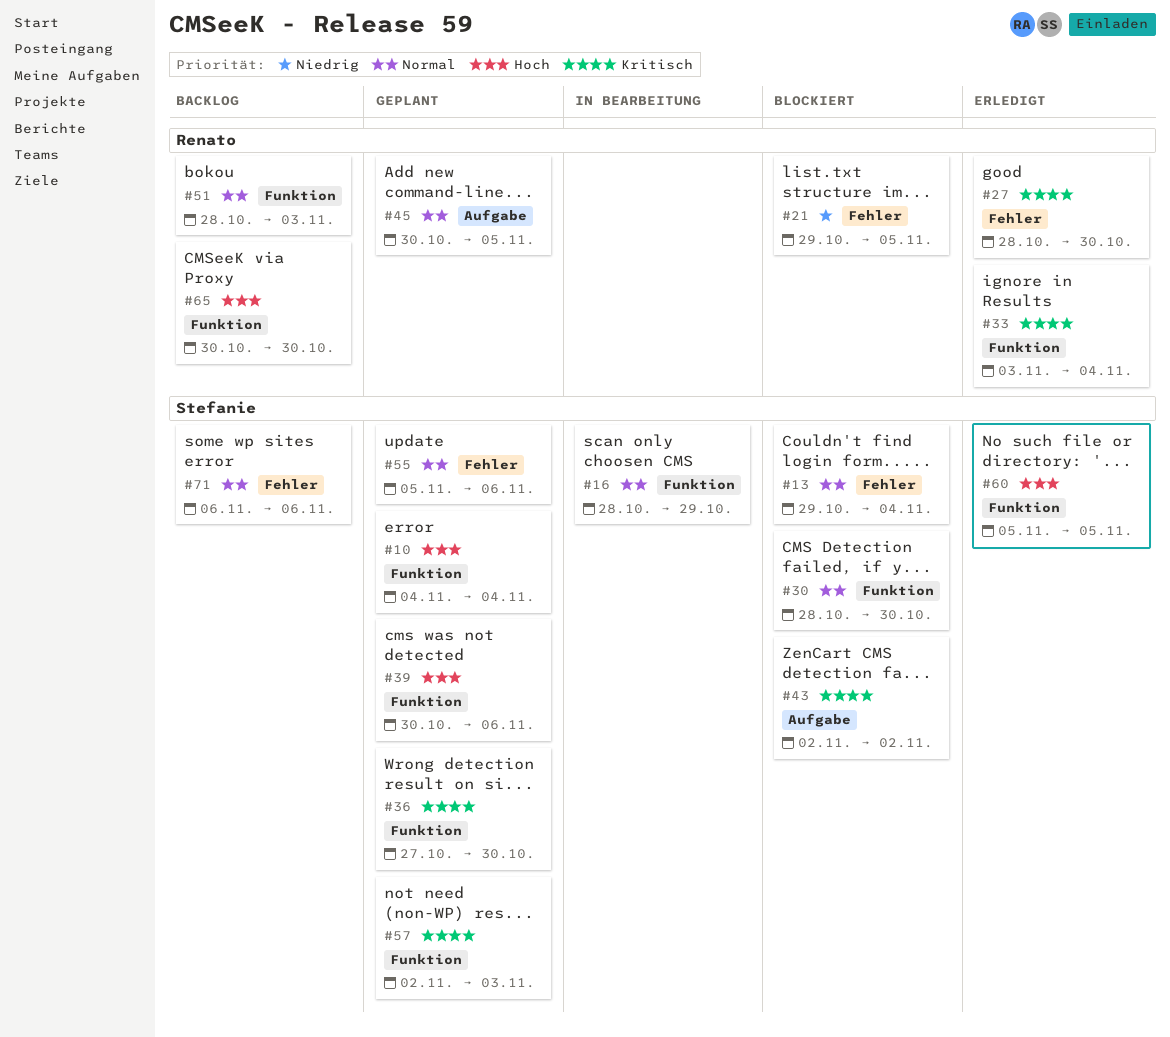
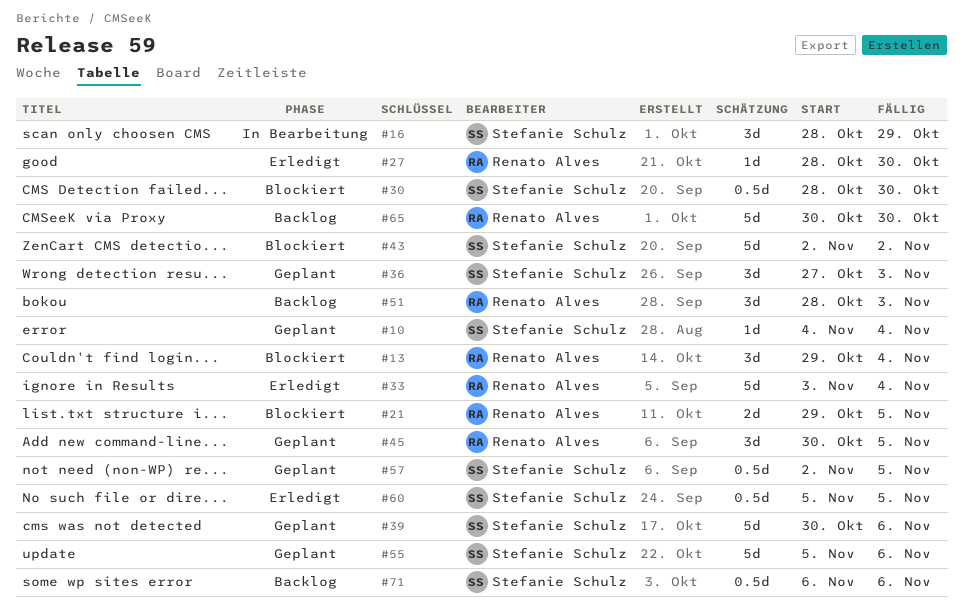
#13, owner: Stefanie Schulz -> Renato Alves
#36, due: Oct 30 -> Nov 3
#57, due: Nov 3 -> Nov 5

